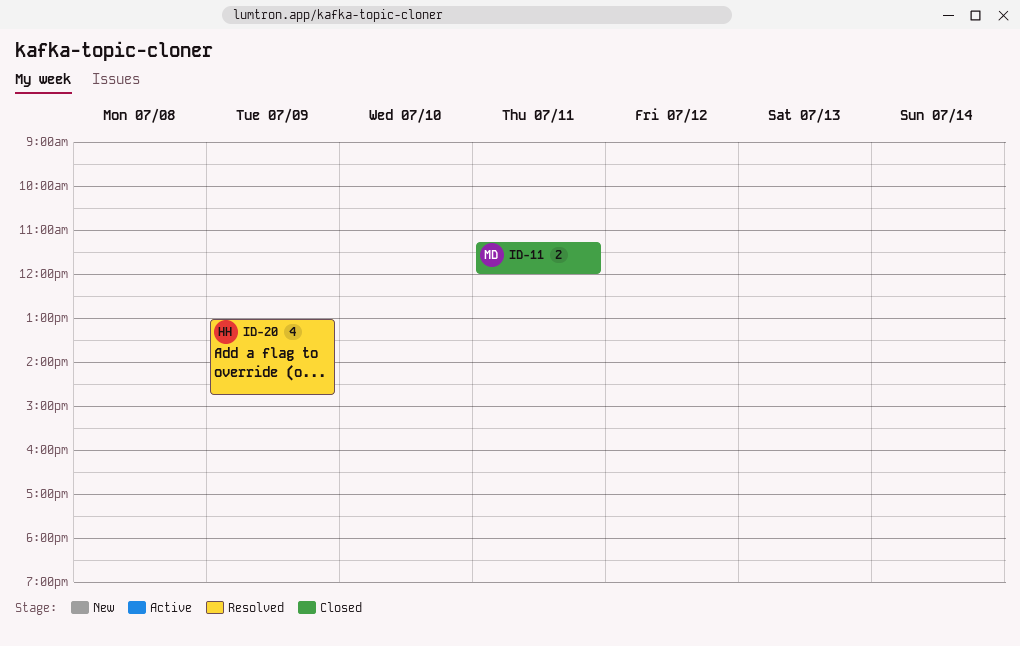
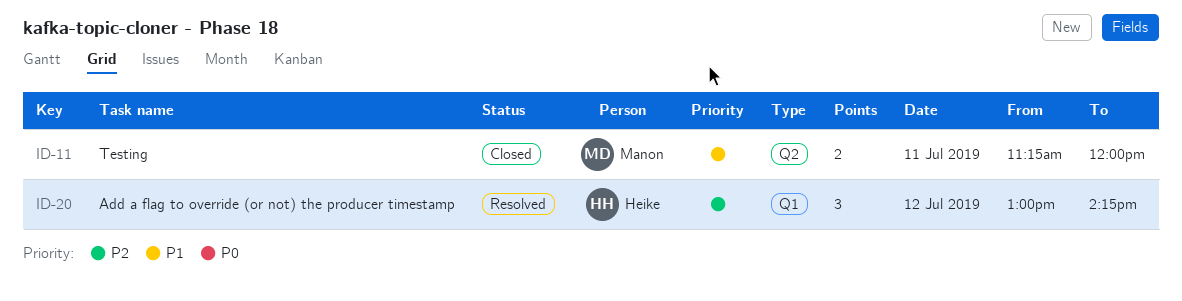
ID-20, estimate: 4 -> 3
ID-20, day: Jul 9 -> Jul 12
ID-20, ends: 14:45 -> 14:15

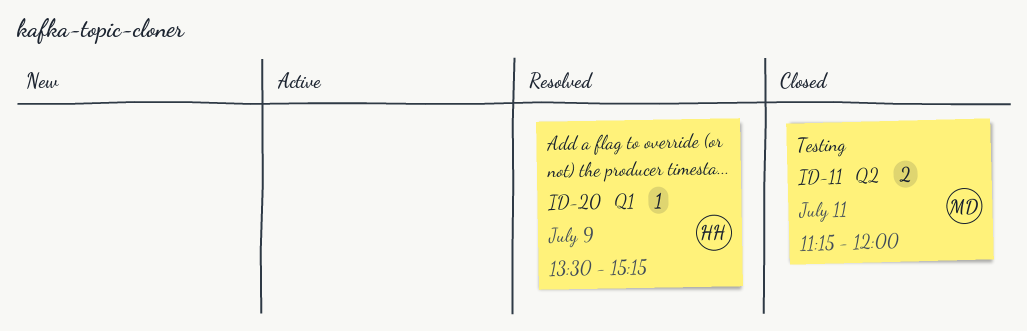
ID-20, estimate: 3 -> 1
ID-20, day: Jul 12 -> Jul 9
ID-20, begins: 13:00 -> 13:30
ID-20, ends: 14:15 -> 15:15

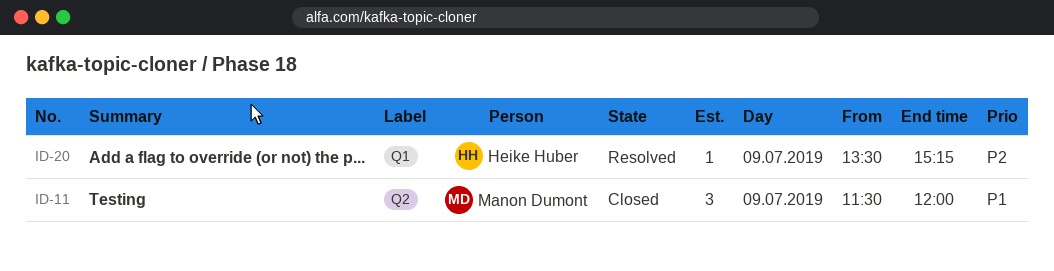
ID-11, estimate: 2 -> 3
ID-11, day: Jul 11 -> Jul 9
ID-11, begins: 11:15 -> 11:30

